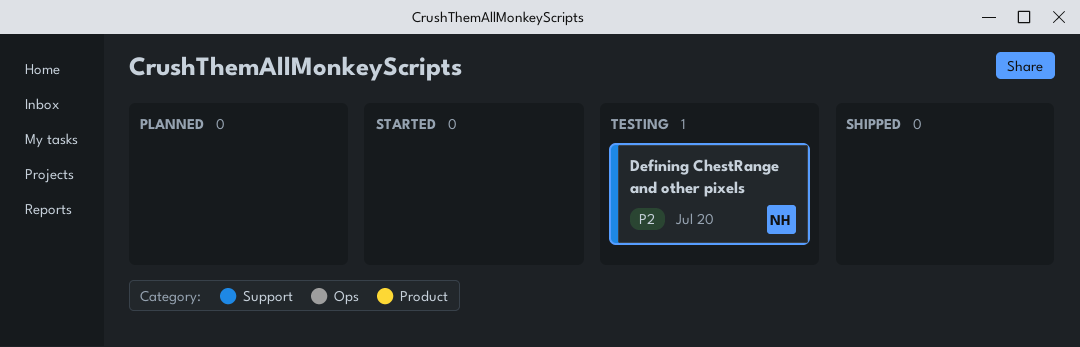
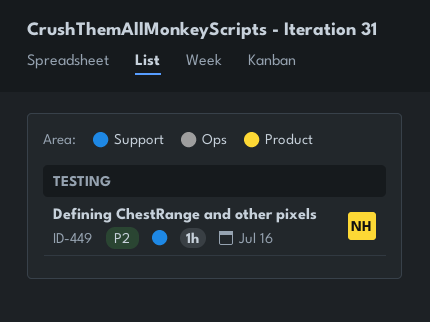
Defining ChestRange and other pixels, due: Jul 20 -> Jul 16

